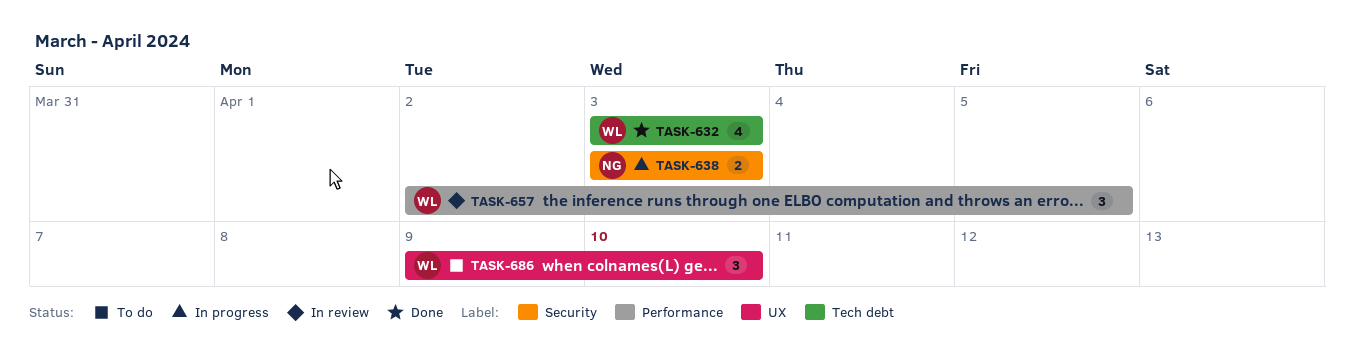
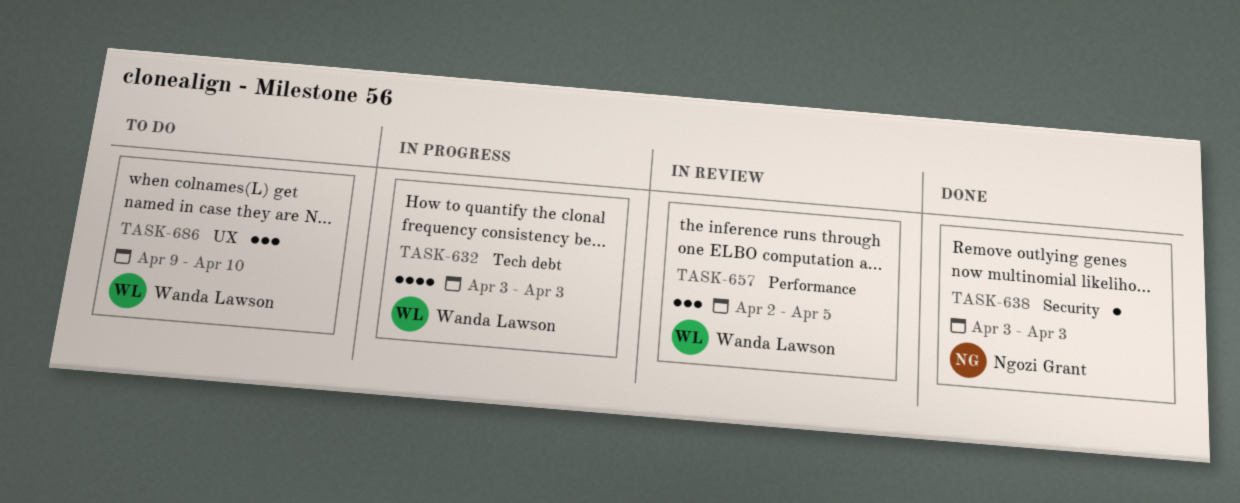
TASK-632, status: Done -> In progress
TASK-638, status: In progress -> Done
TASK-638, estimate: 2 -> 1

